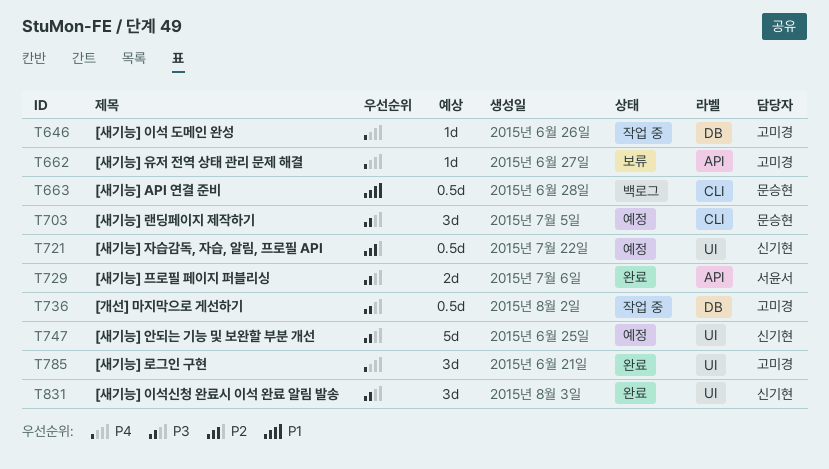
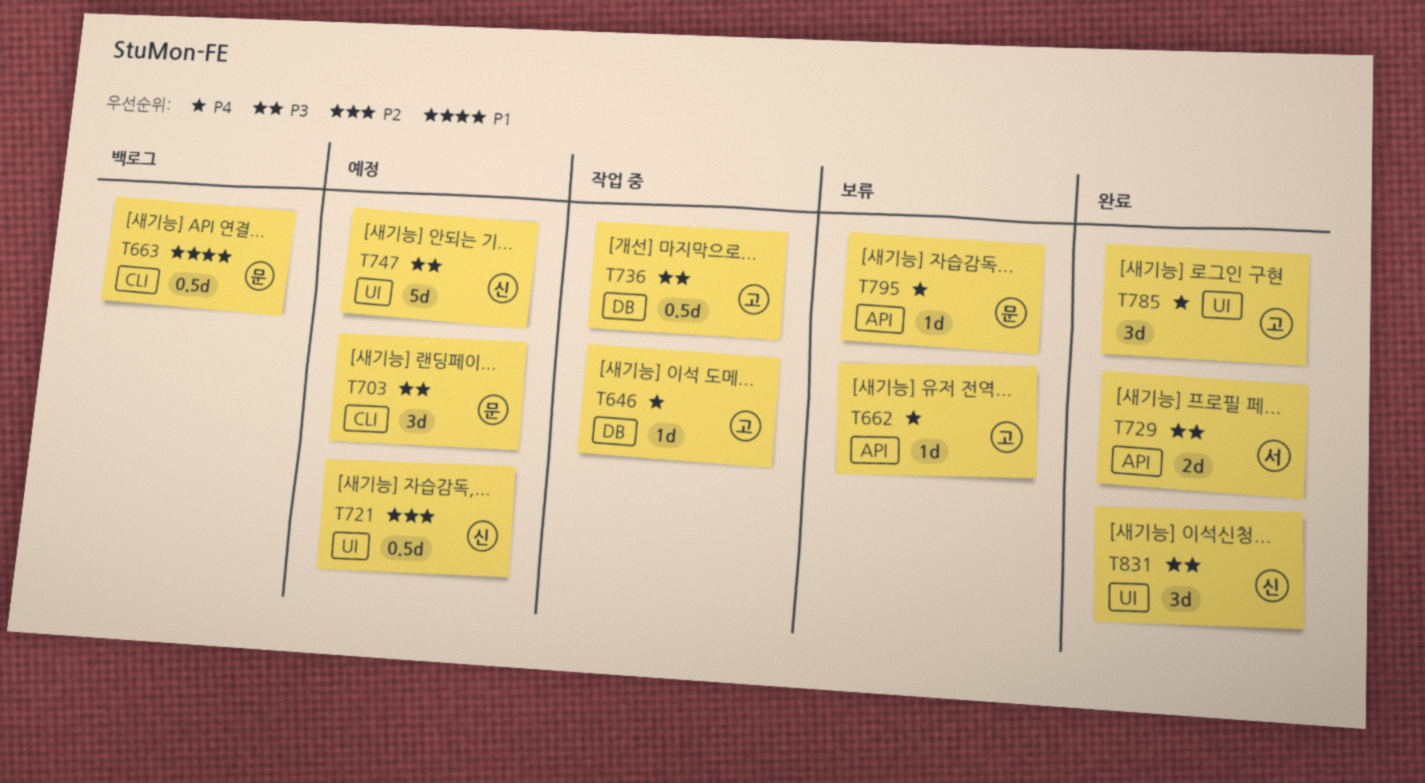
T795: none -> present

